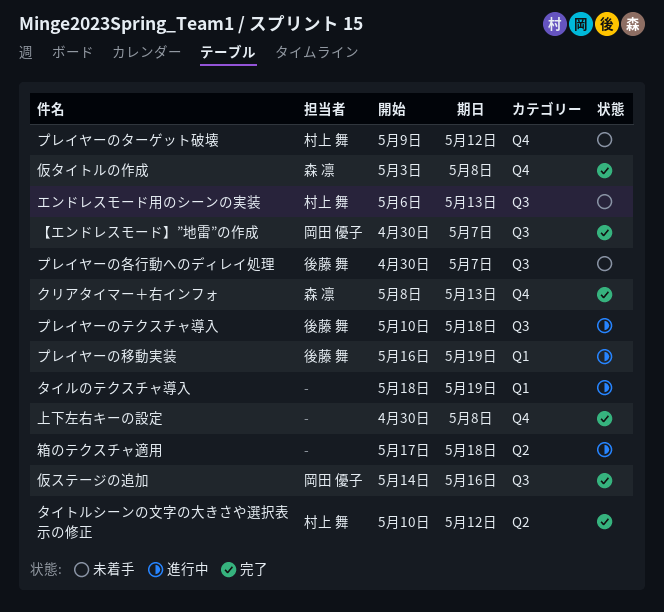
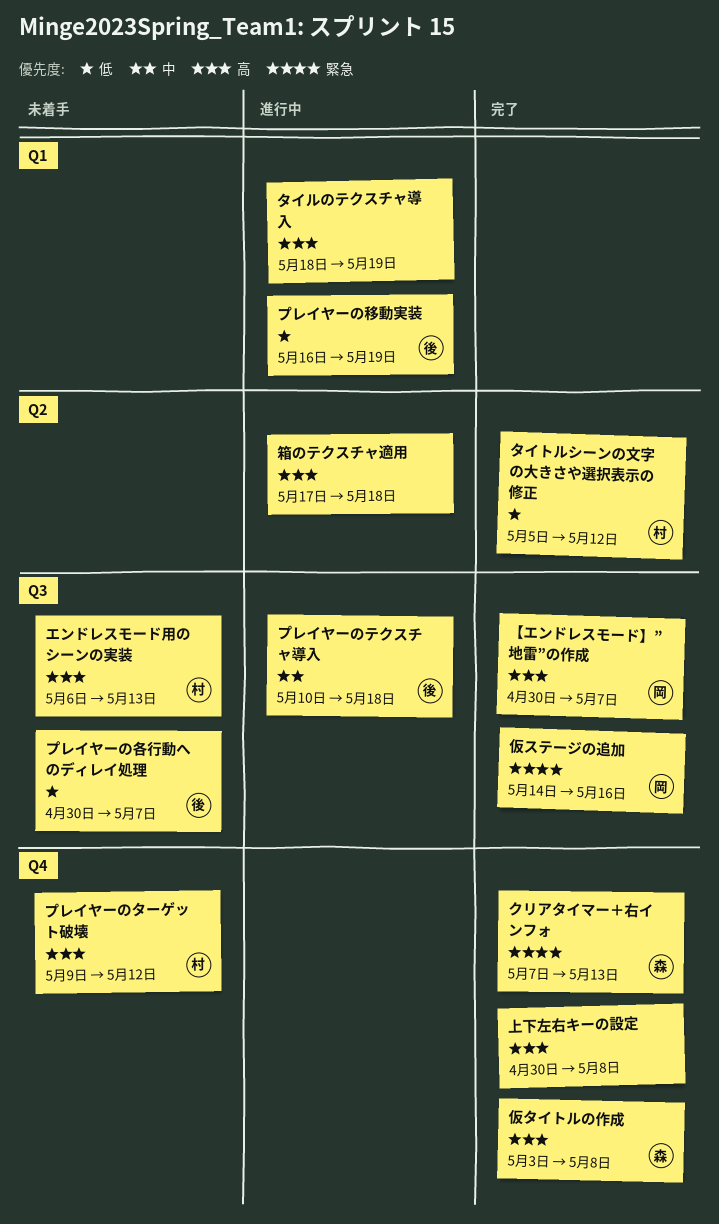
クリアタイマー＋右インフォ, start: May 8 -> May 7
タイトルシーンの文字の大きさや選択表示の修正, start: May 10 -> May 5

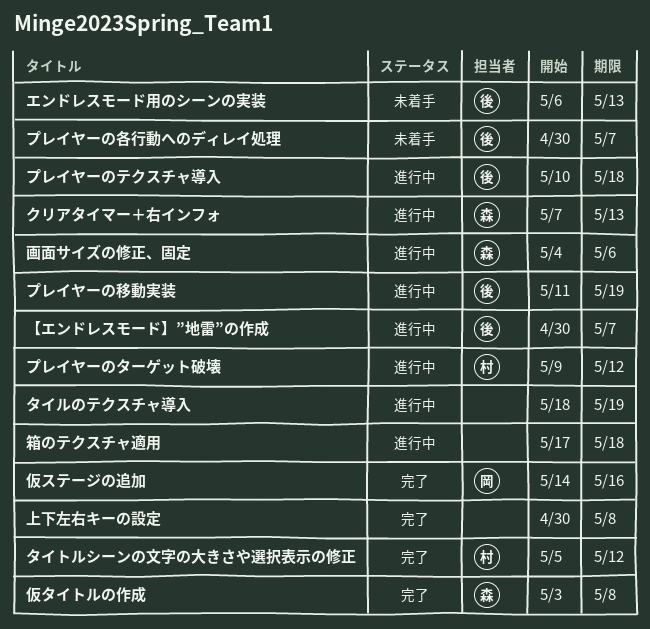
【エンドレスモード】”地雷”の作成, status: 完了 -> 進行中
【エンドレスモード】”地雷”の作成, owner: 岡 -> 後
エンドレスモード用のシーンの実装, owner: 村 -> 後
クリアタイマー＋右インフォ, status: 完了 -> 進行中
プレイヤーのターゲット破壊, status: 未着手 -> 進行中
プレイヤーの移動実装, start: May 16 -> May 11
画面サイズの修正、固定: none -> present

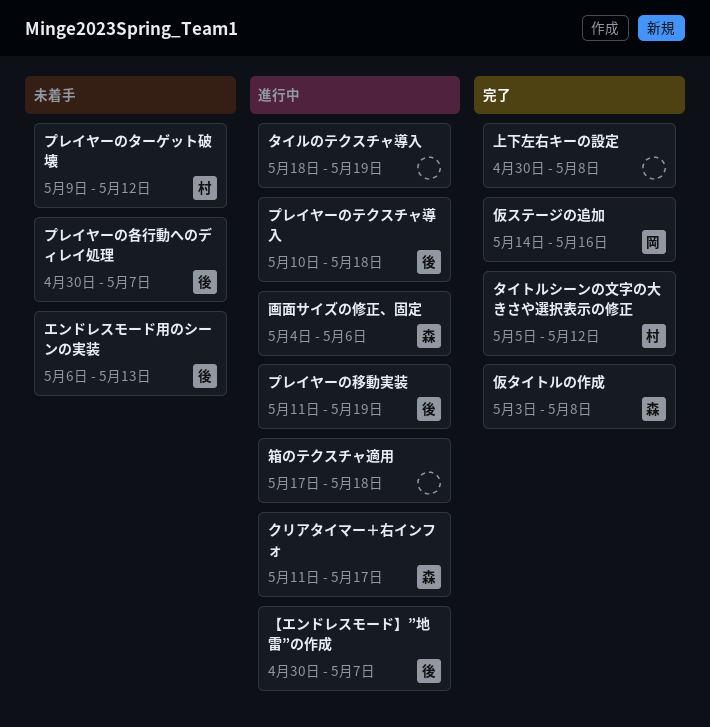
クリアタイマー＋右インフォ, start: May 7 -> May 11
クリアタイマー＋右インフォ, due: May 13 -> May 17
プレイヤーのターゲット破壊, status: 進行中 -> 未着手

